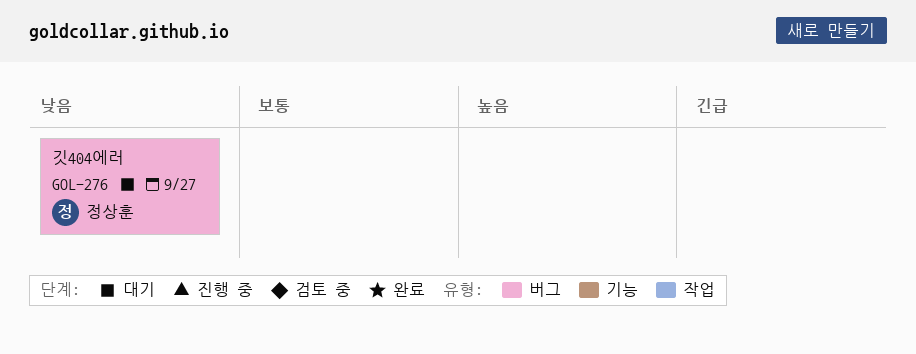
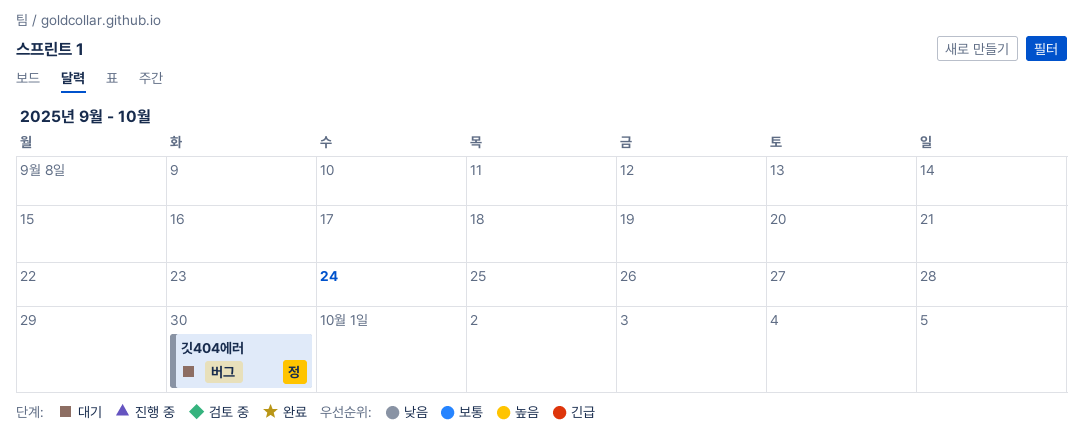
깃404에러, due: Sep 27 -> Sep 30

